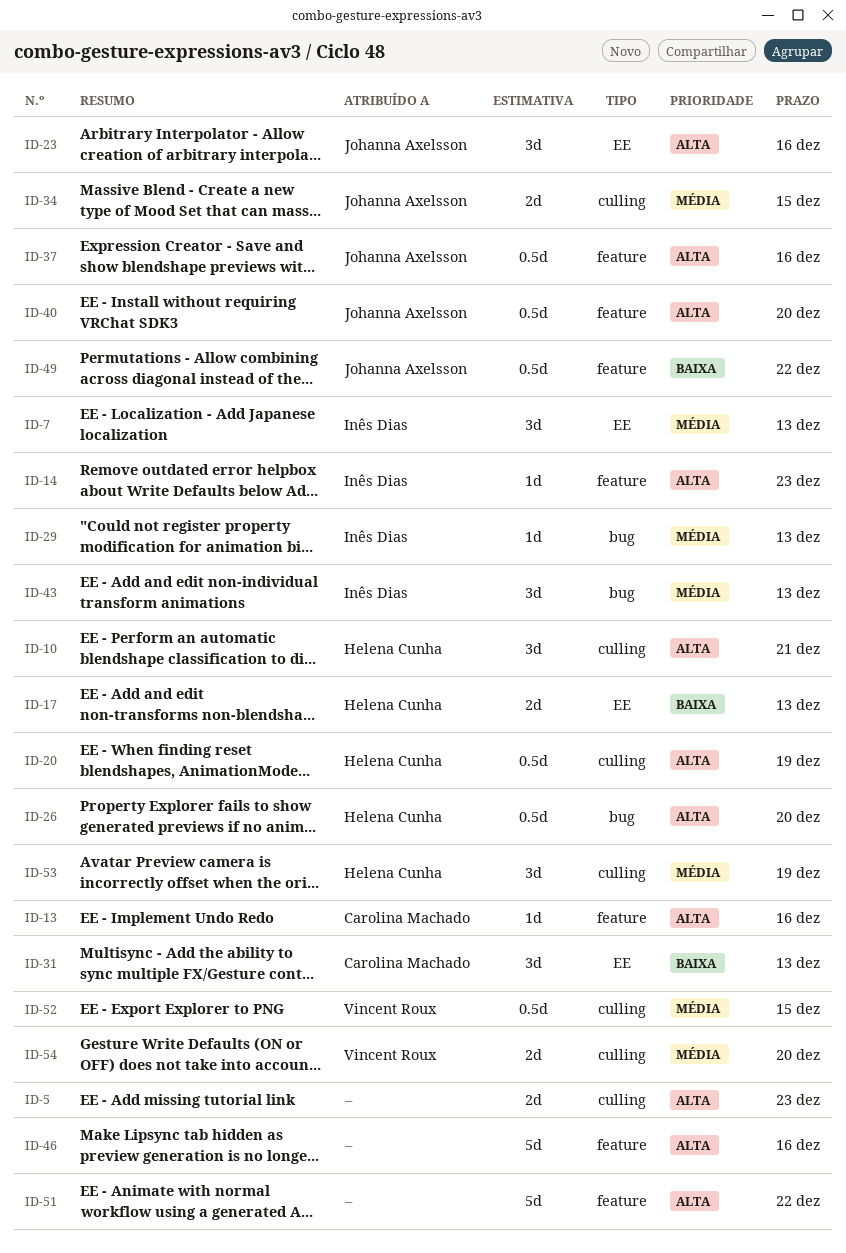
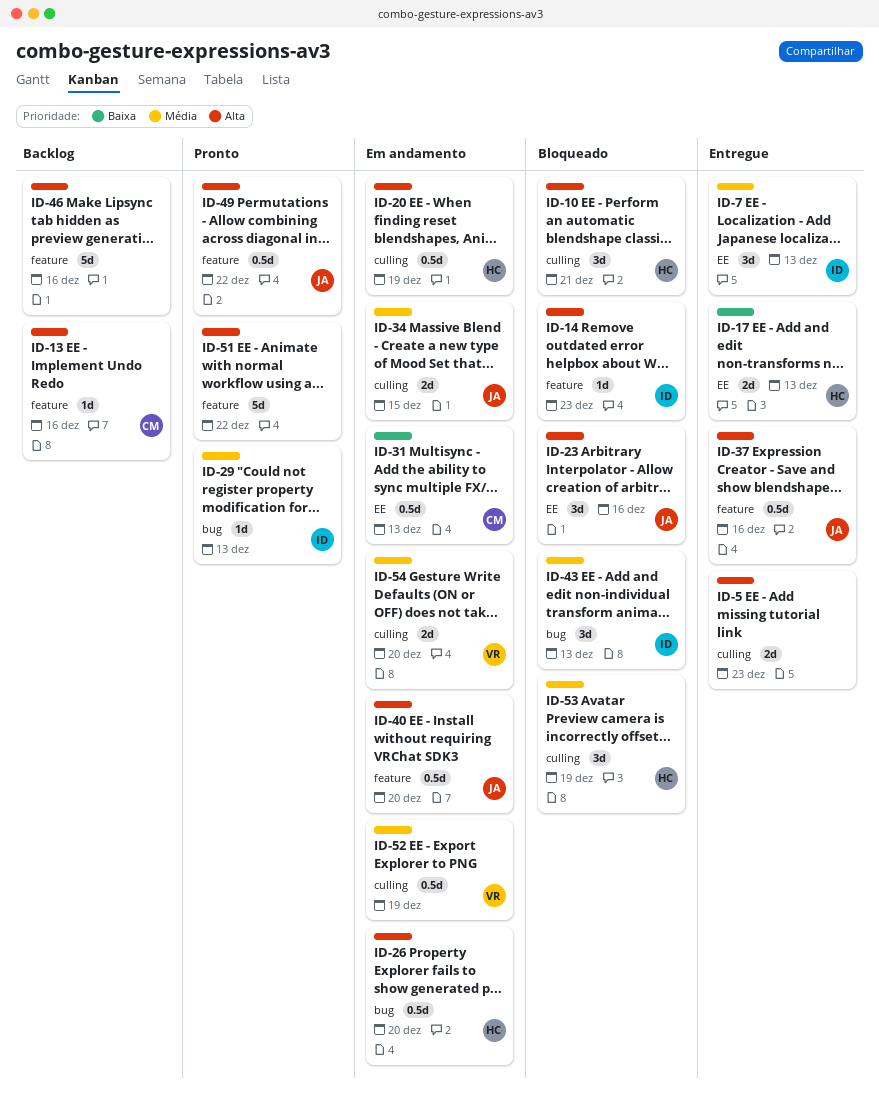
ID-31, estimate: 3d -> 0.5d
ID-49, priority: Baixa -> Alta
ID-52, due: Dec 15 -> Dec 19

